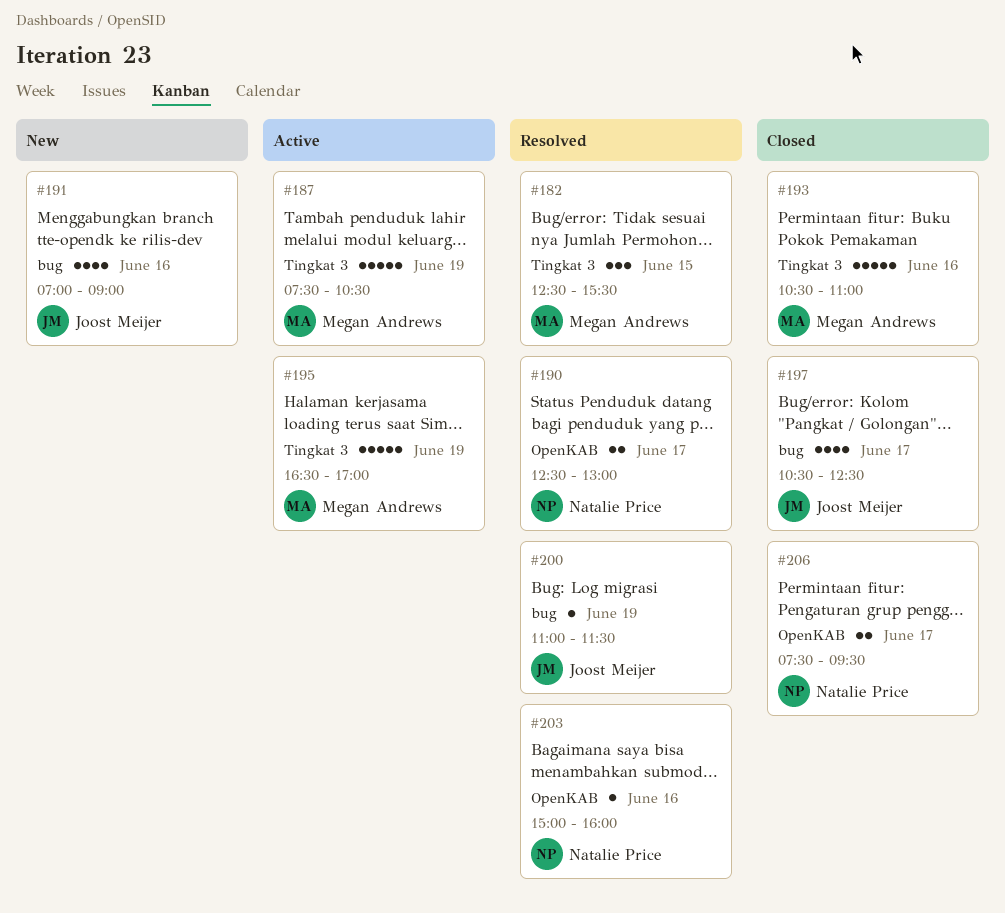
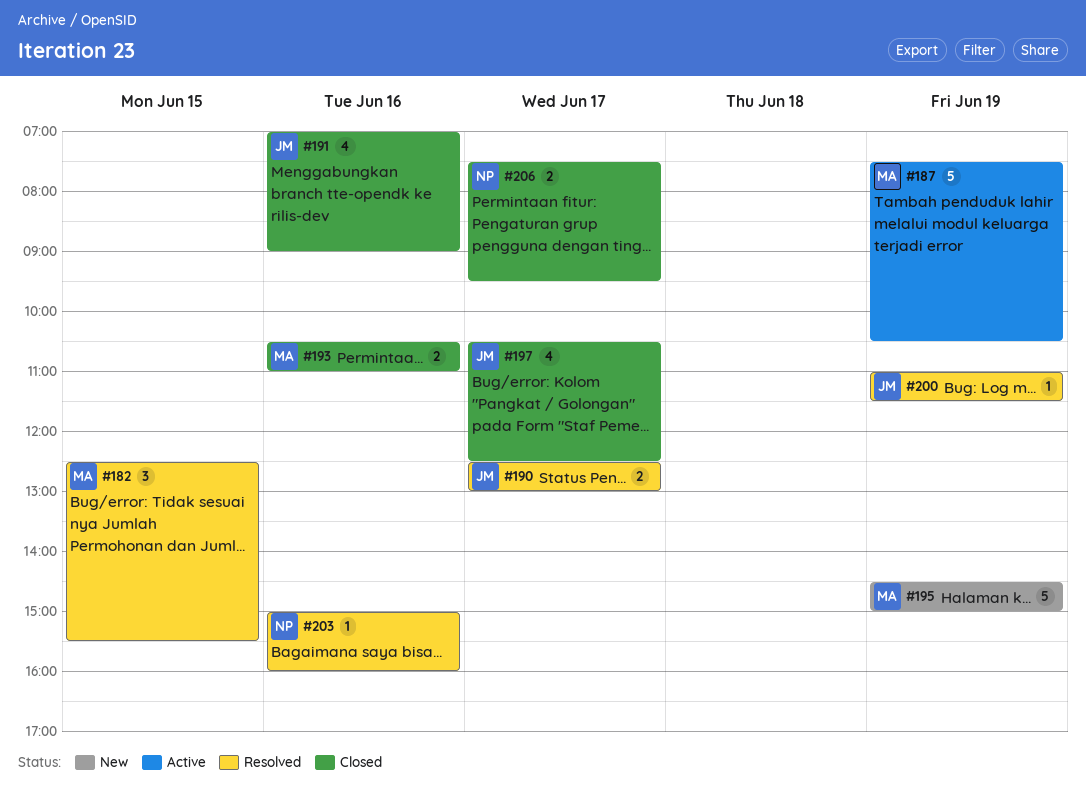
#190, owner: Natalie Price -> Joost Meijer
#191, status: New -> Closed
#193, estimate: 5 -> 2
#195, status: Active -> New
#195, begins: 16:30 -> 14:30
#195, ends: 17:00 -> 15:00

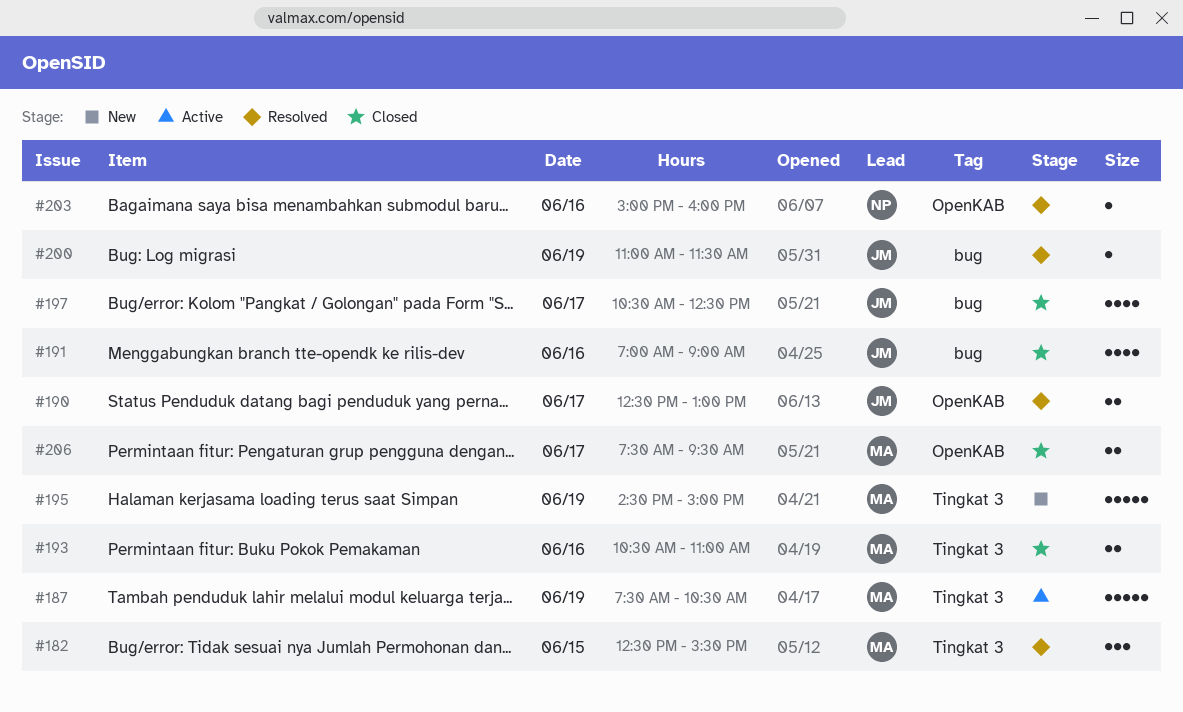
#206, owner: NP -> MA

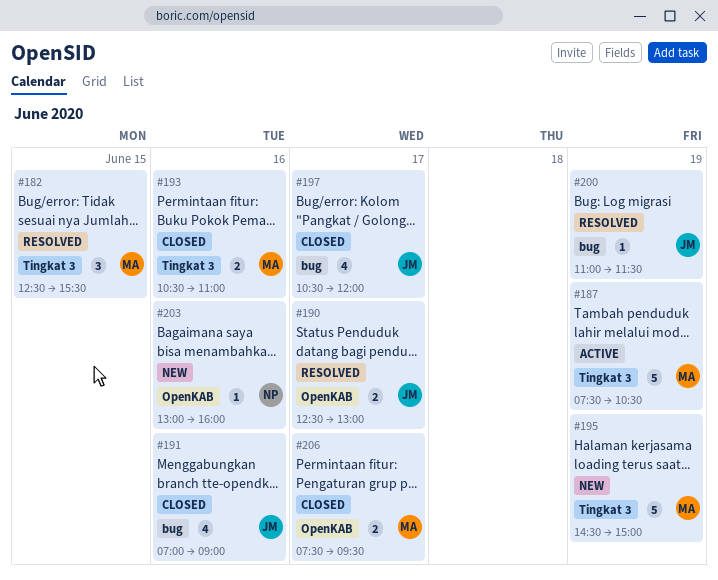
#197, ends: 12:30 -> 12:00
#203, status: Resolved -> New
#203, begins: 15:00 -> 13:00

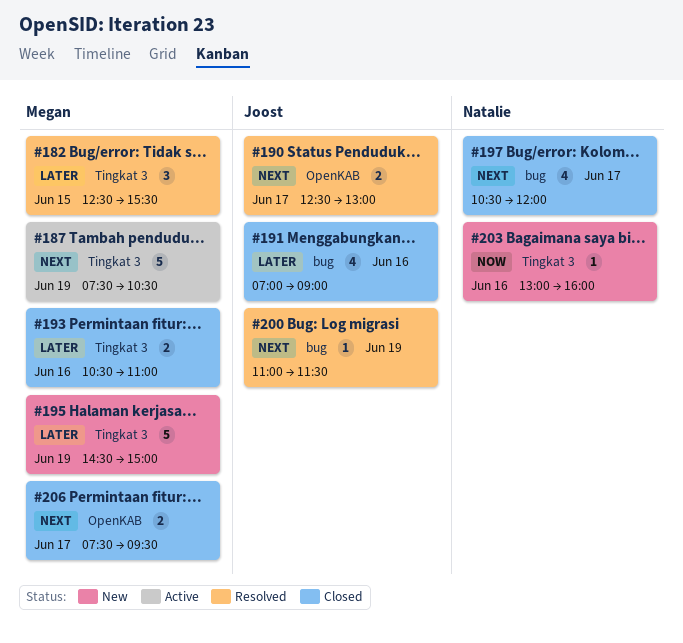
#197, owner: Joost -> Natalie
#203, label: OpenKAB -> Tingkat 3

